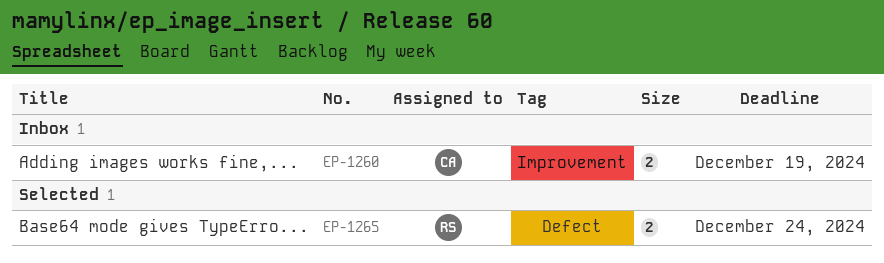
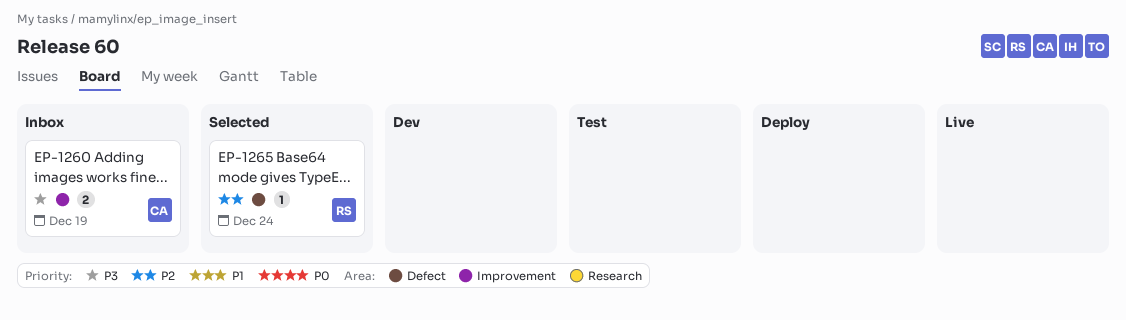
EP-1265, estimate: 2 -> 1

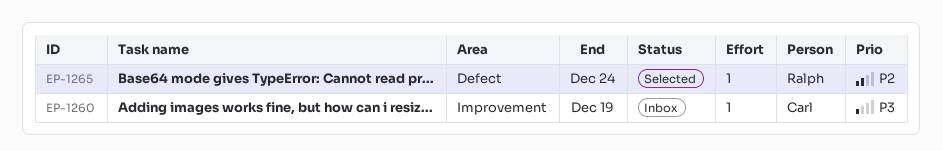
EP-1260, estimate: 2 -> 1

